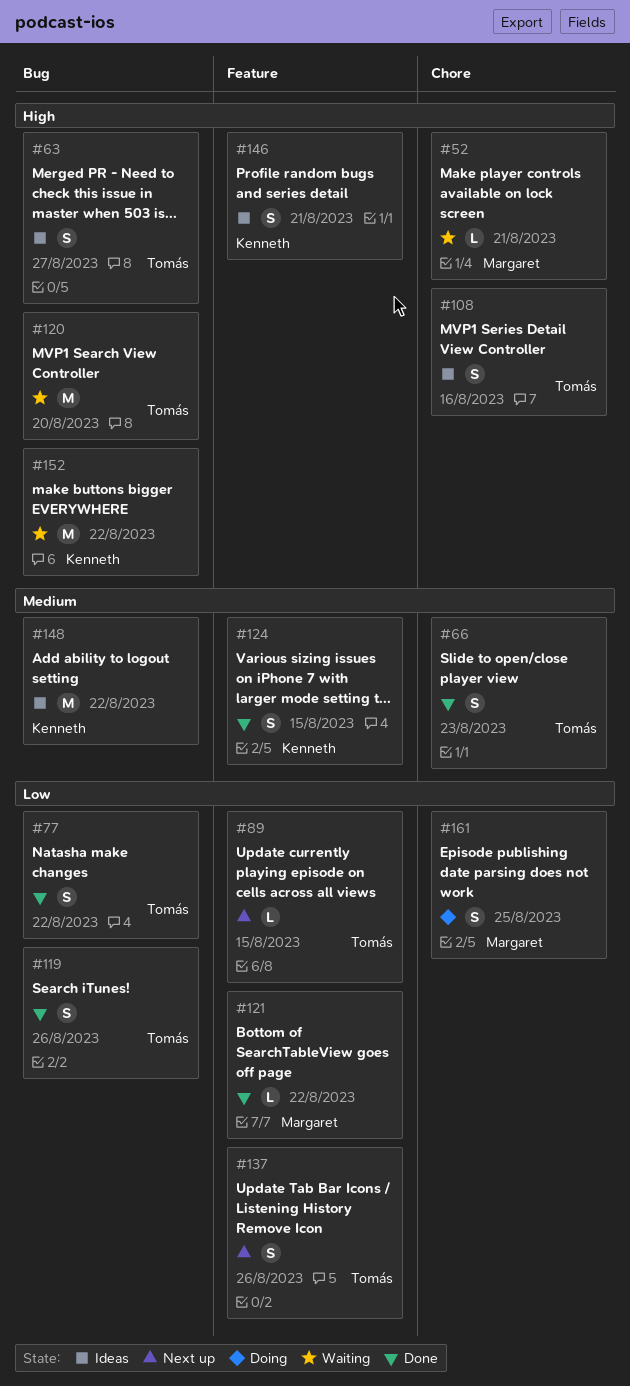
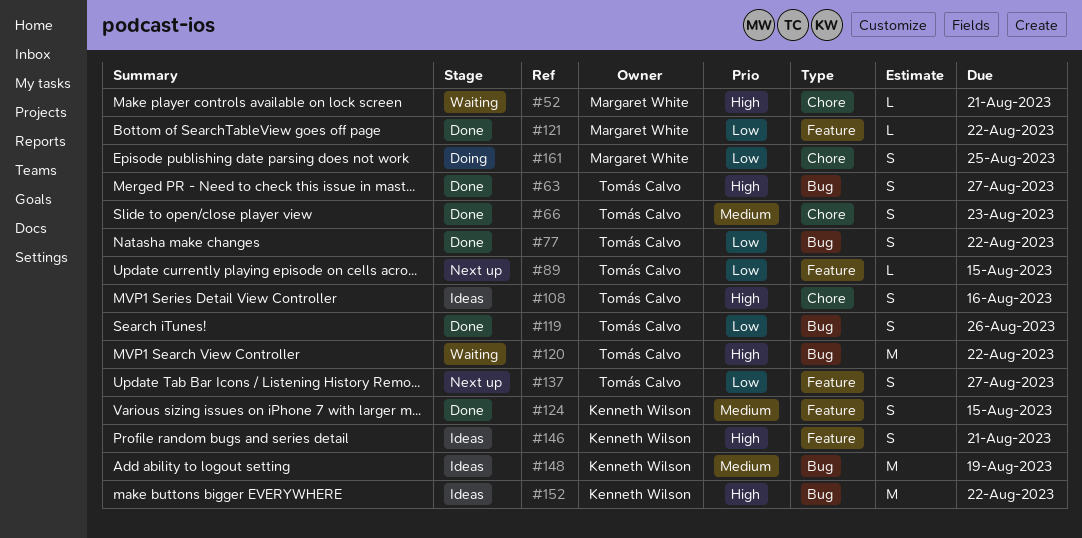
#63, status: Ideas -> Done
#120, due: Aug 20 -> Aug 22
#137, due: Aug 26 -> Aug 27
#148, due: Aug 22 -> Aug 19
#152, status: Waiting -> Ideas

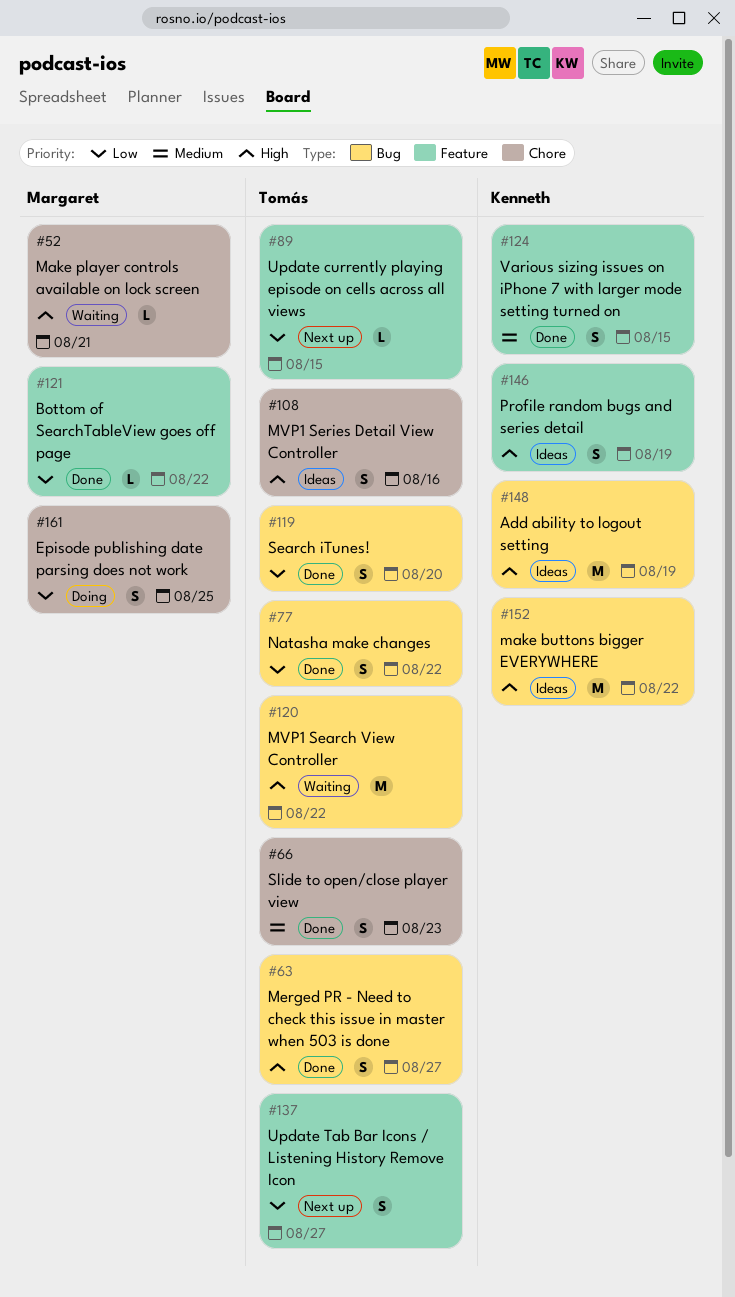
#119, due: Aug 26 -> Aug 20
#146, due: Aug 21 -> Aug 19
#148, priority: Medium -> High

